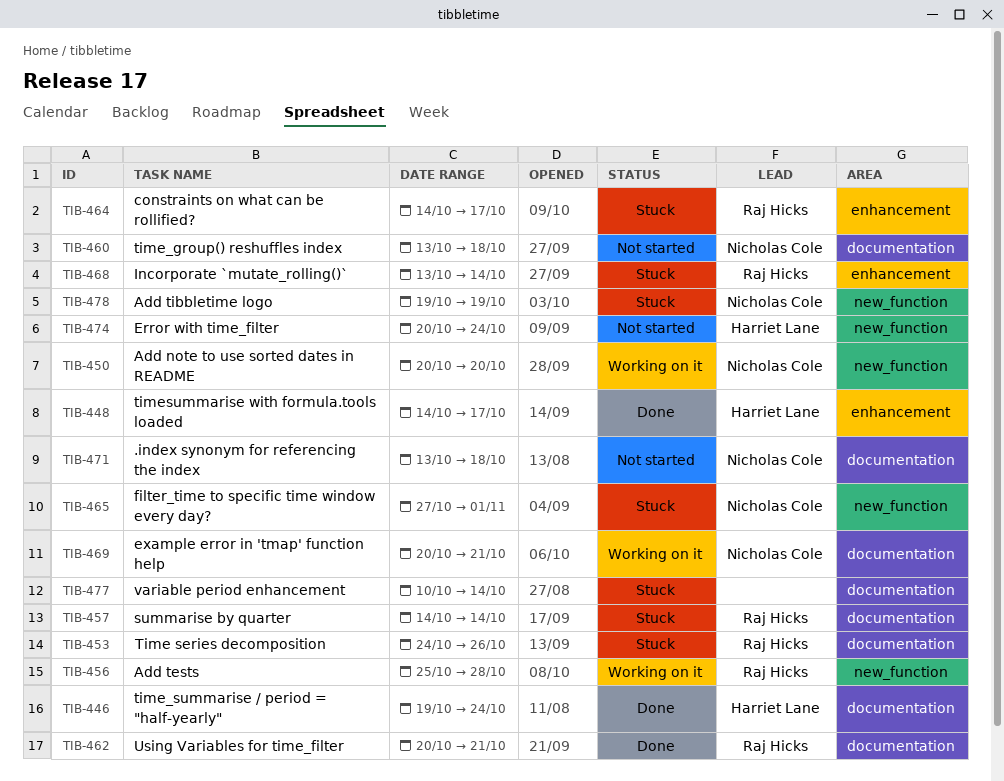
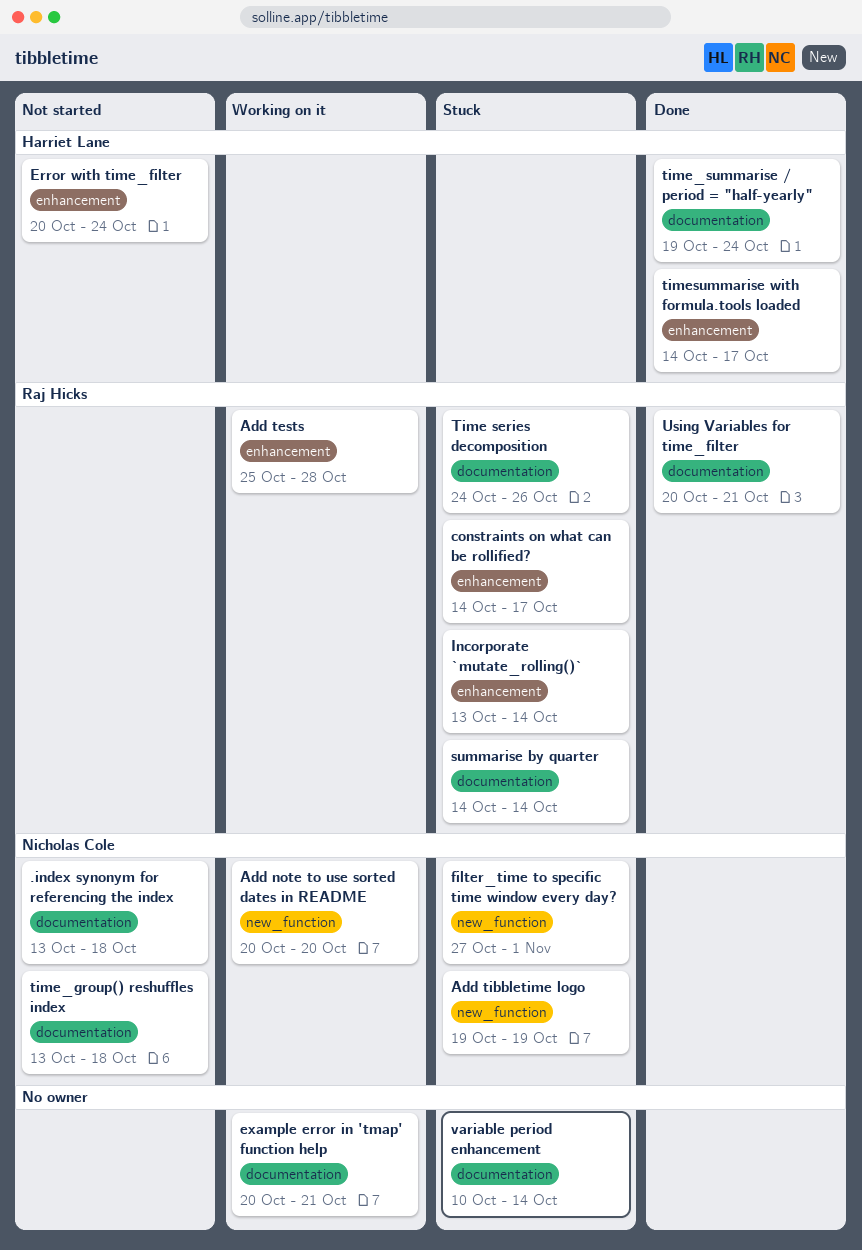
Add tests, label: new_function -> enhancement
Error with time_filter, label: new_function -> enhancement
example error in 'tmap' function help, owner: Nicholas Cole -> none

